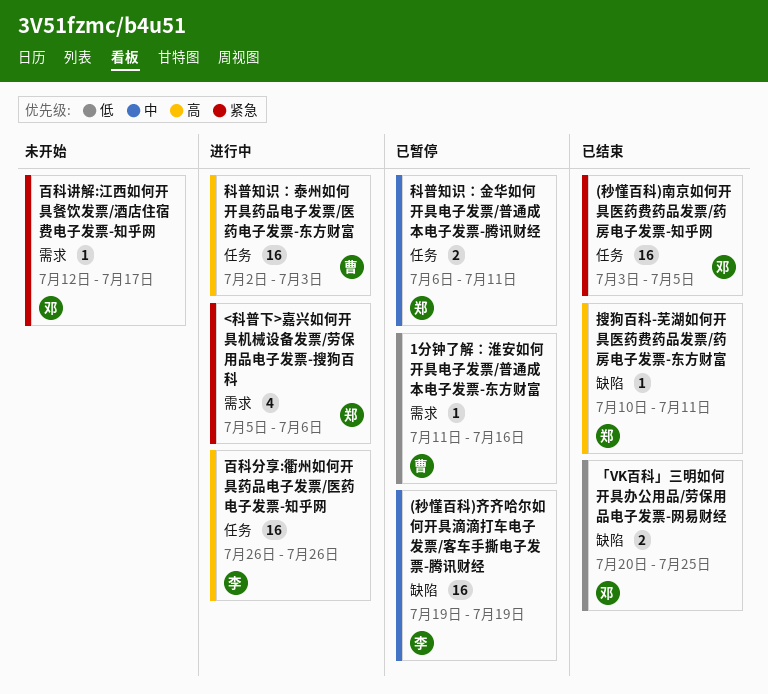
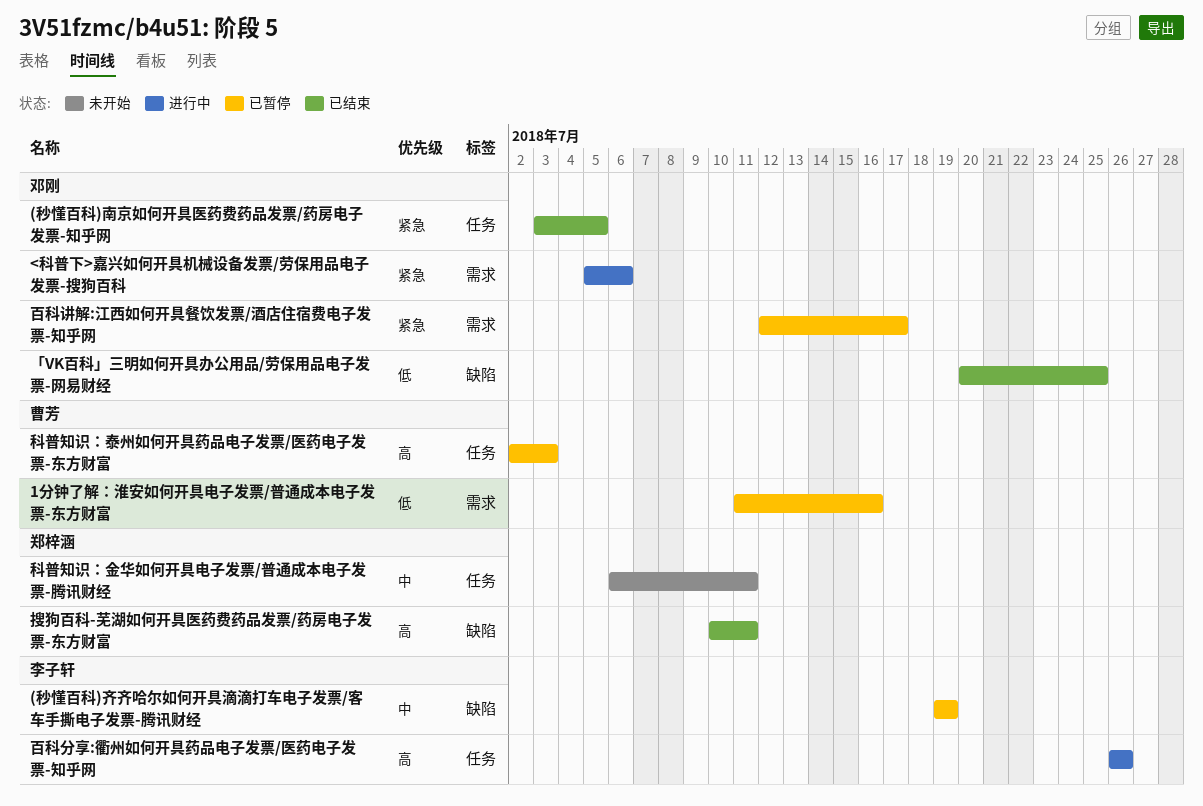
<科普下>嘉兴如何开具机械设备发票/劳保用品电子发票-搜狗百科, owner: 郑梓涵 -> 邓刚
百科讲解:江西如何开具餐饮发票/酒店住宿费电子发票-知乎网, status: 未开始 -> 已暂停
科普知识：泰州如何开具药品电子发票/医药电子发票-东方财富, status: 进行中 -> 已暂停
科普知识：金华如何开具电子发票/普通成本电子发票-腾讯财经, status: 已暂停 -> 未开始

